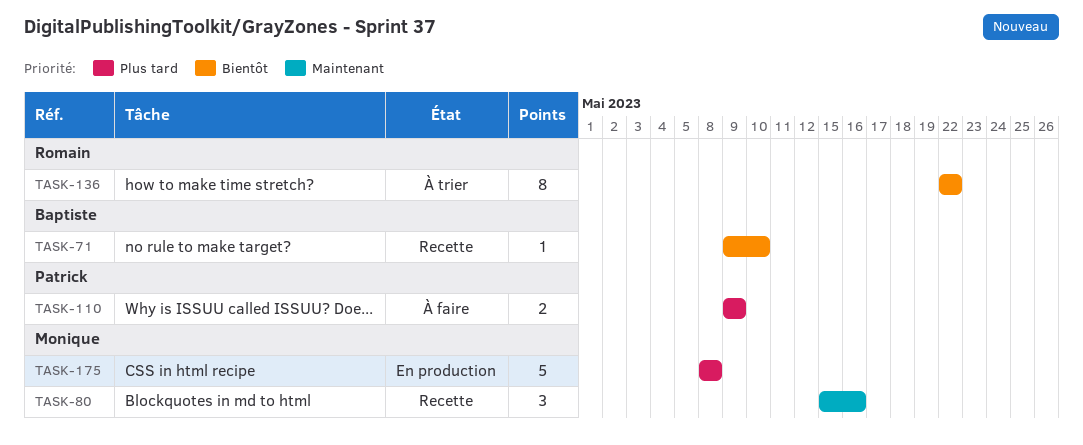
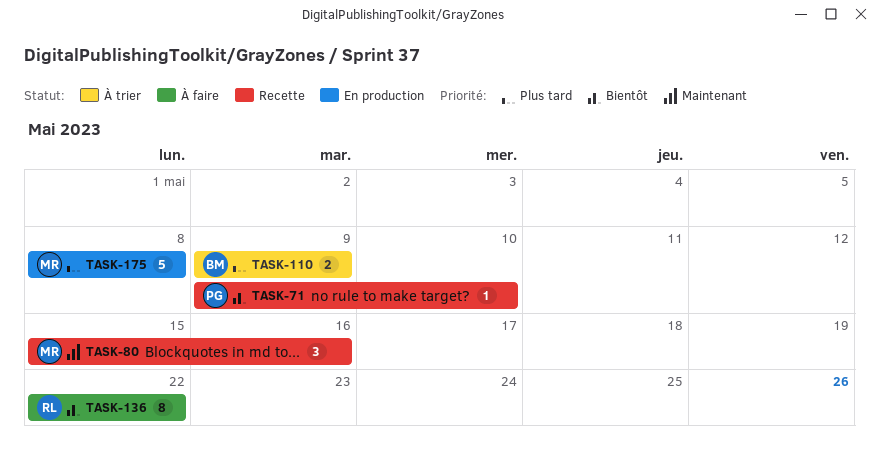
TASK-71, owner: Baptiste -> Patrick
TASK-110, status: À faire -> À trier
TASK-110, owner: Patrick -> Baptiste
TASK-136, status: À trier -> À faire

